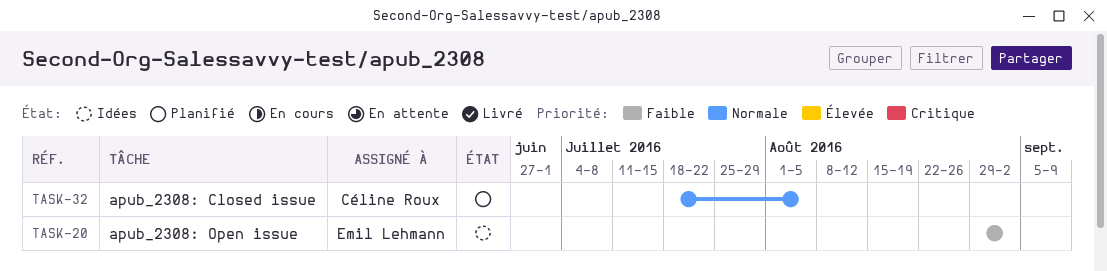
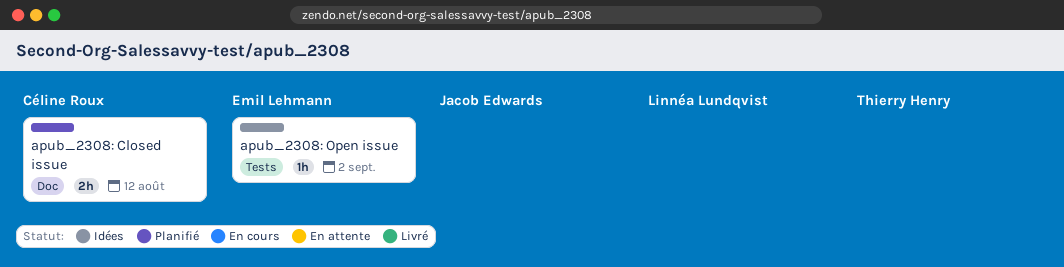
apub_2308: Closed issue, due: Aug 5 -> Aug 12

